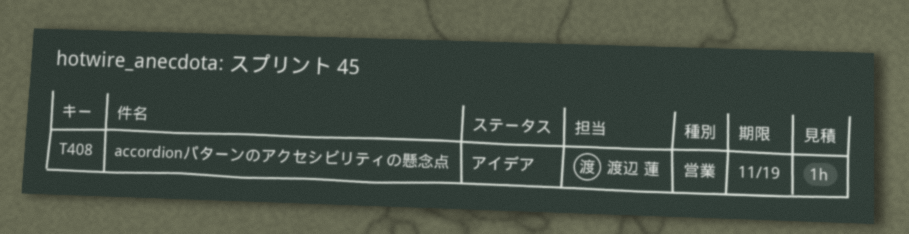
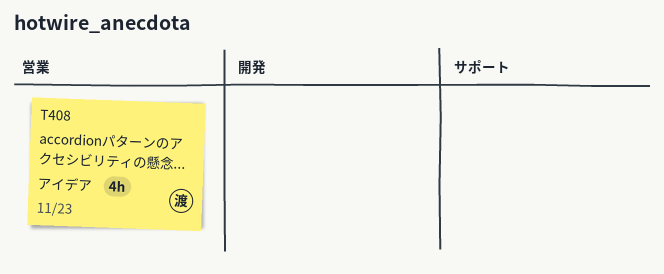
T408, estimate: 1h -> 4h
T408, due: Nov 19 -> Nov 23

